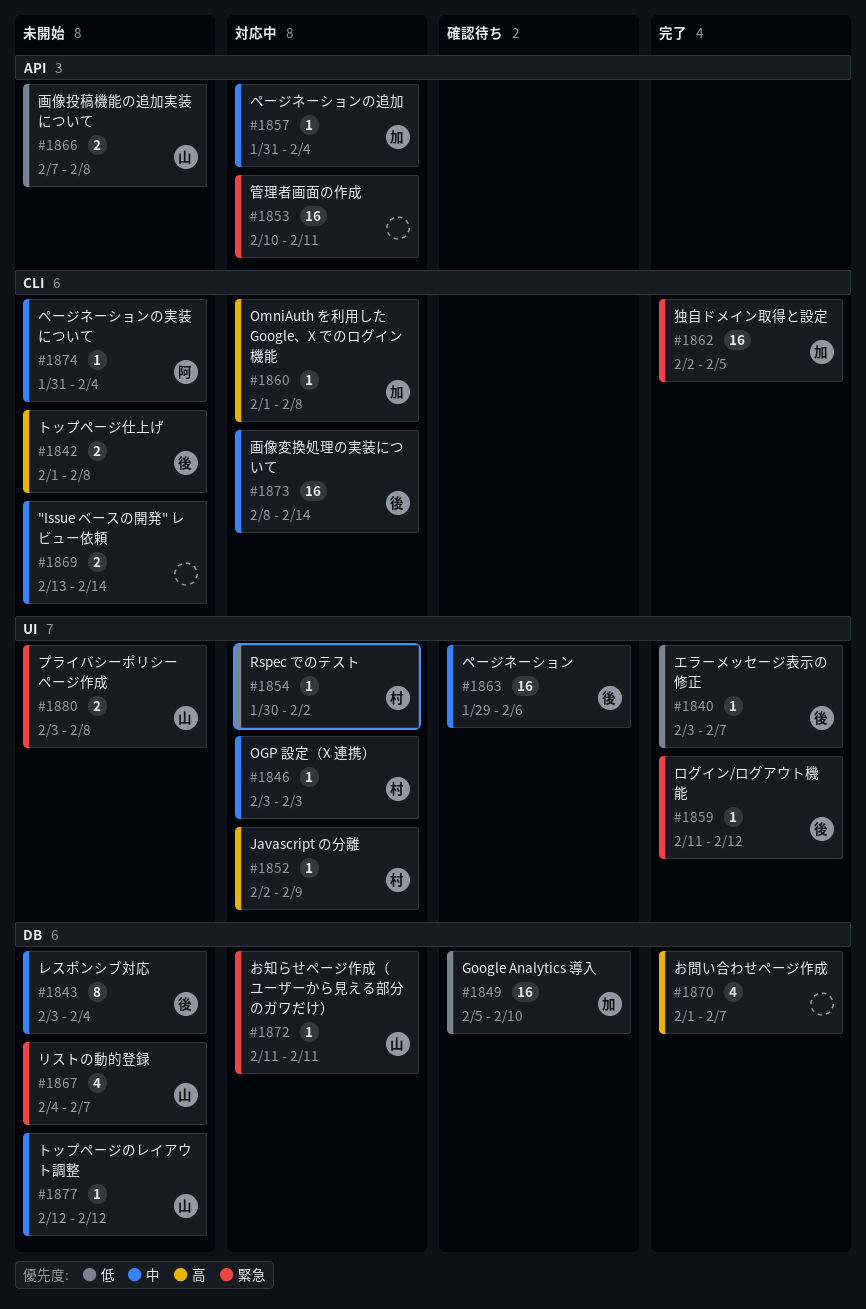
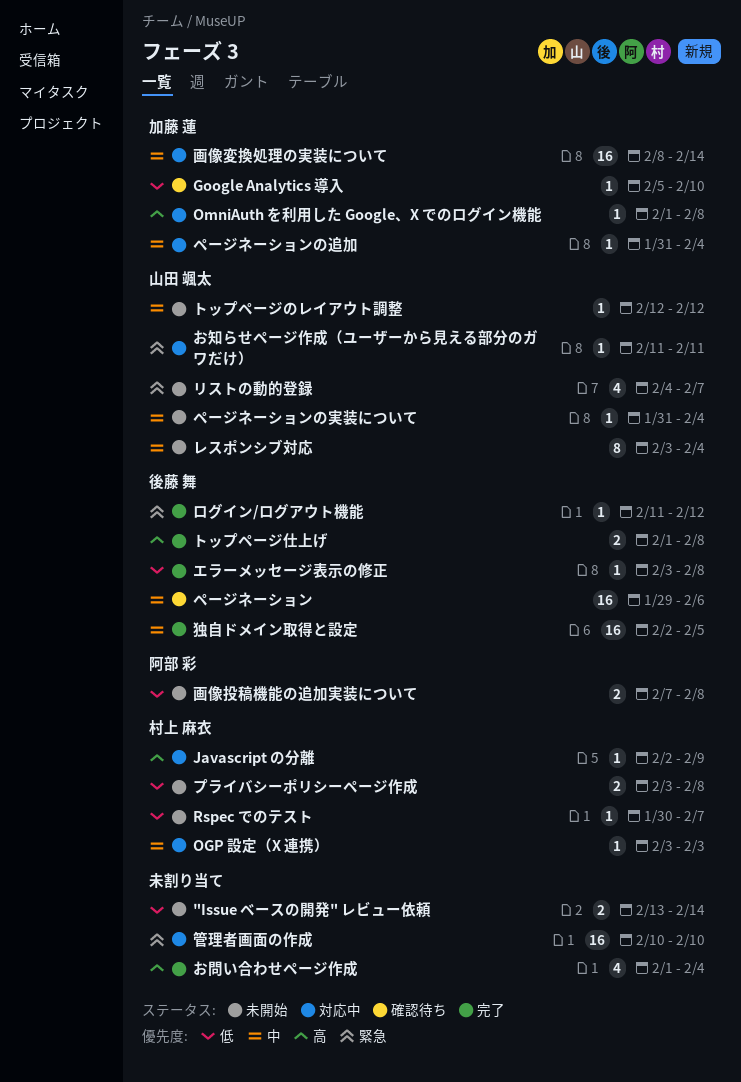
"Issue ベースの開発" レビュー依頼, priority: 中 -> 低
Google Analytics 導入, estimate: 16 -> 1
Rspec でのテスト, status: 対応中 -> 未開始
Rspec でのテスト, due: Feb 2 -> Feb 7
お問い合わせページ作成, due: Feb 7 -> Feb 4
エラーメッセージ表示の修正, due: Feb 7 -> Feb 8
トップページ仕上げ, status: 未開始 -> 完了
プライバシーポリシーページ作成, owner: 山田 颯太 -> 村上 麻衣
プライバシーポリシーページ作成, priority: 緊急 -> 低
ページネーションの実装について, owner: 阿部 彩 -> 山田 颯太
レスポンシブ対応, owner: 後藤 舞 -> 山田 颯太
独自ドメイン取得と設定, owner: 加藤 蓮 -> 後藤 舞
独自ドメイン取得と設定, priority: 緊急 -> 中
画像変換処理の実装について, owner: 後藤 舞 -> 加藤 蓮
画像投稿機能の追加実装について, owner: 山田 颯太 -> 阿部 彩
管理者画面の作成, due: Feb 11 -> Feb 10

